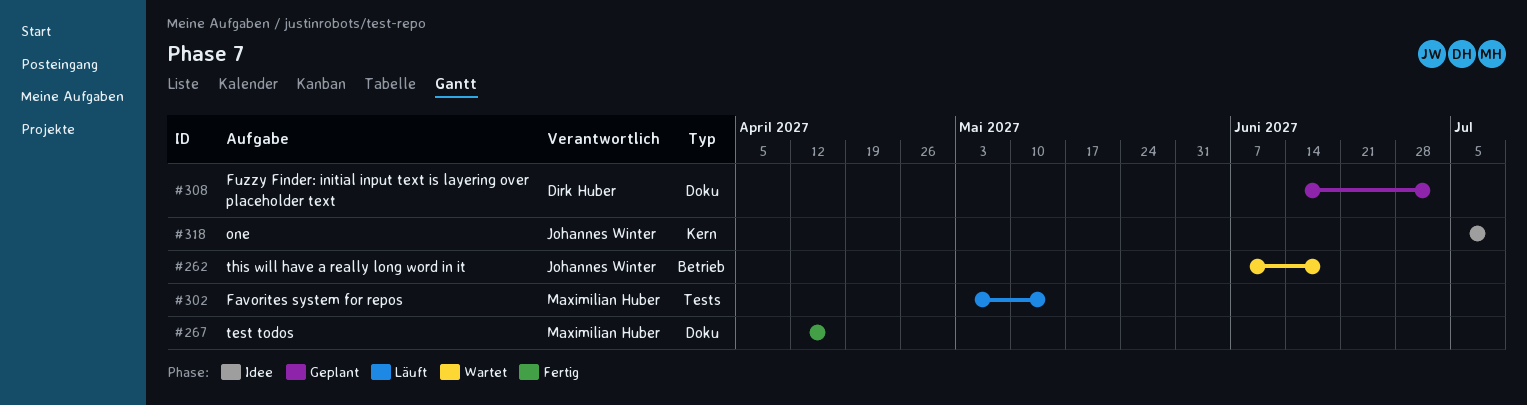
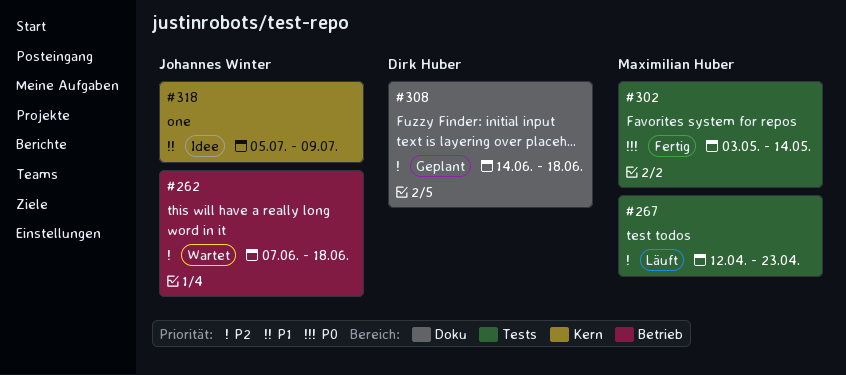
#267, status: Fertig -> Läuft
#267, label: Doku -> Tests
#267, due: Apr 16 -> Apr 23
#302, status: Läuft -> Fertig
#308, due: Jul 2 -> Jun 18

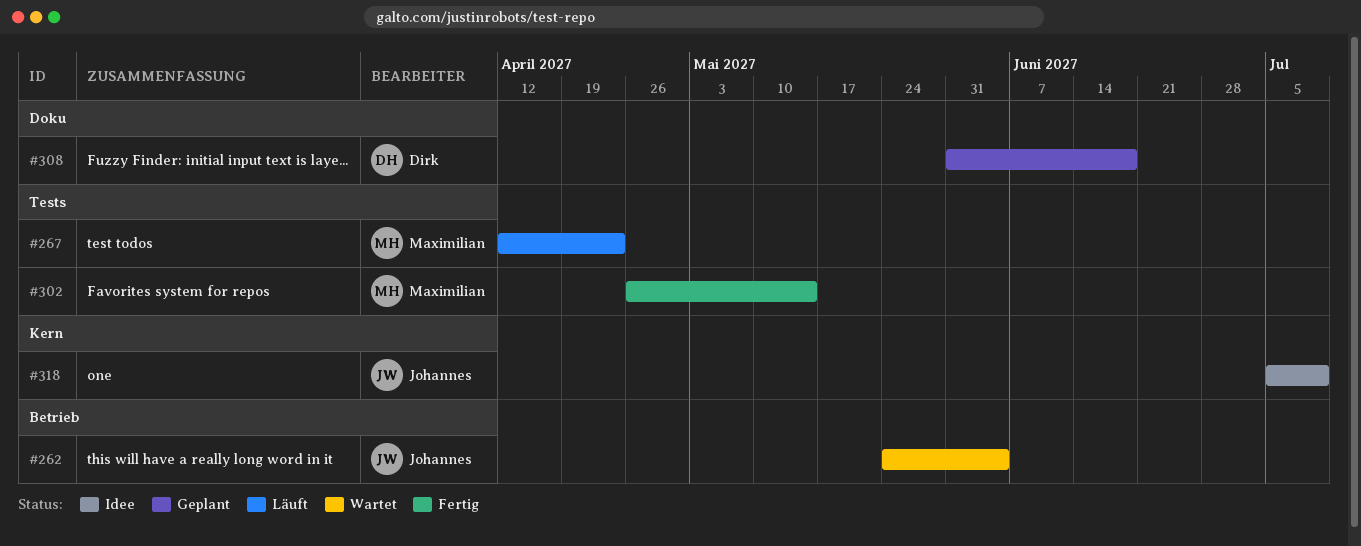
#262, start: Jun 7 -> May 24
#262, due: Jun 18 -> Jun 4
#302, start: May 3 -> Apr 26
#308, start: Jun 14 -> May 31

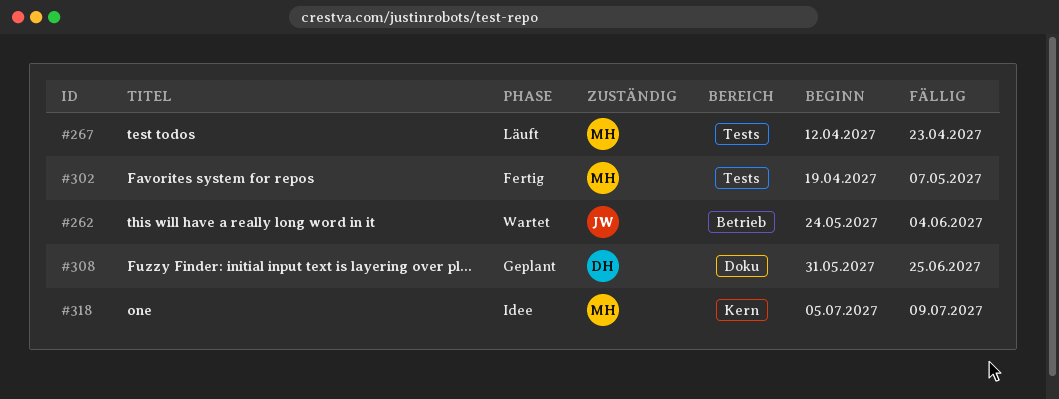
#302, start: Apr 26 -> Apr 19
#302, due: May 14 -> May 7
#308, due: Jun 18 -> Jun 25
#318, owner: Johannes -> Maximilian

